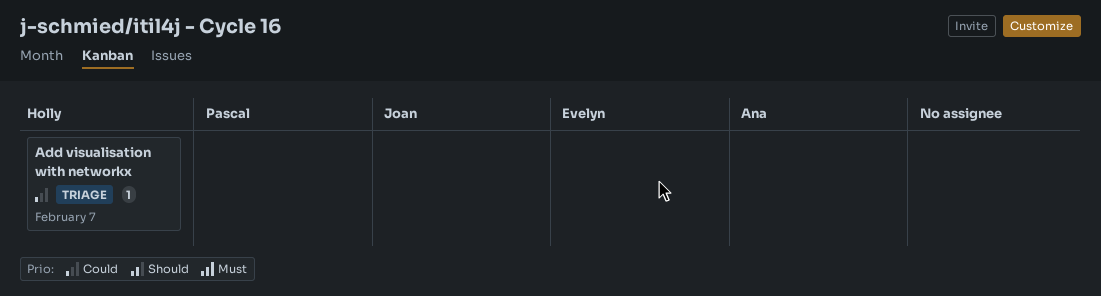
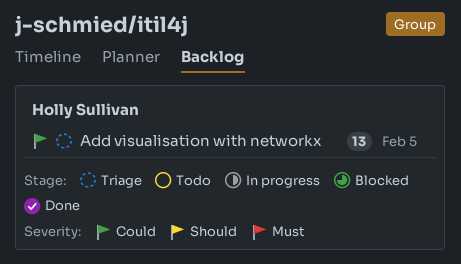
Add visualisation with networkx, estimate: 1 -> 13
Add visualisation with networkx, due: Feb 7 -> Feb 5

